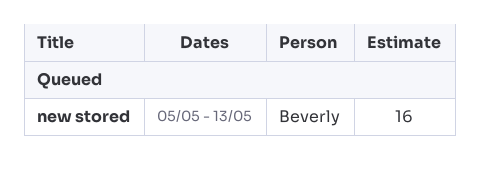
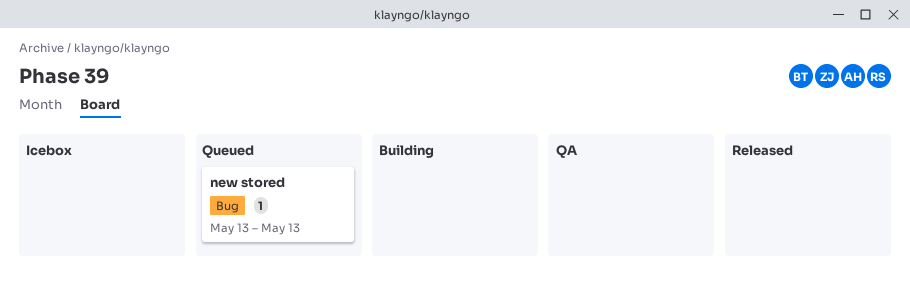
new stored, estimate: 16 -> 1
new stored, start: May 5 -> May 13

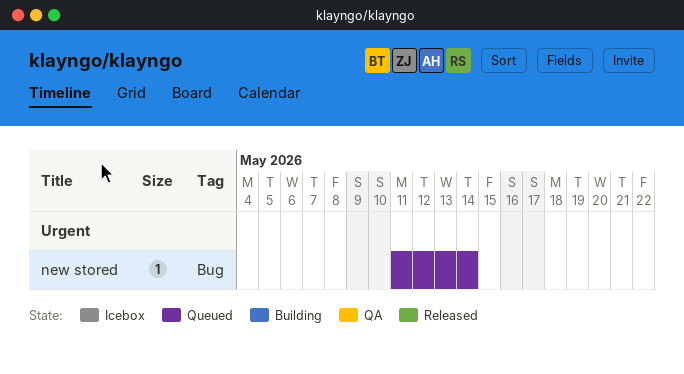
new stored, start: May 13 -> May 11
new stored, due: May 13 -> May 14

